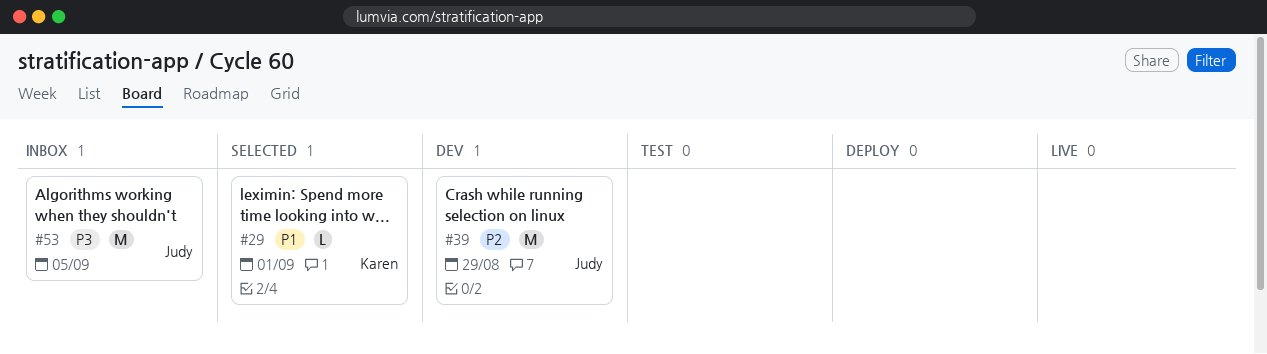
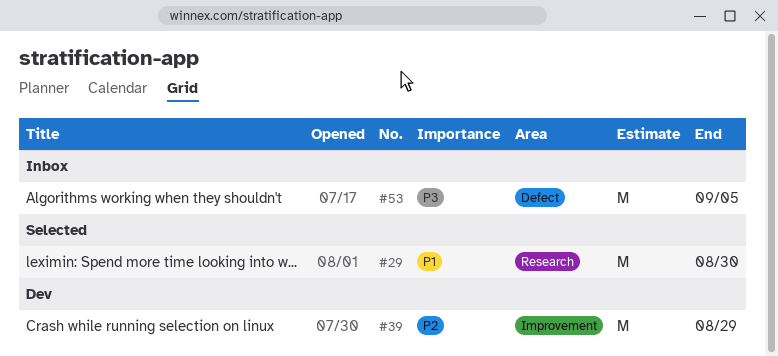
#29, estimate: L -> M
#29, due: Sep 1 -> Aug 30

